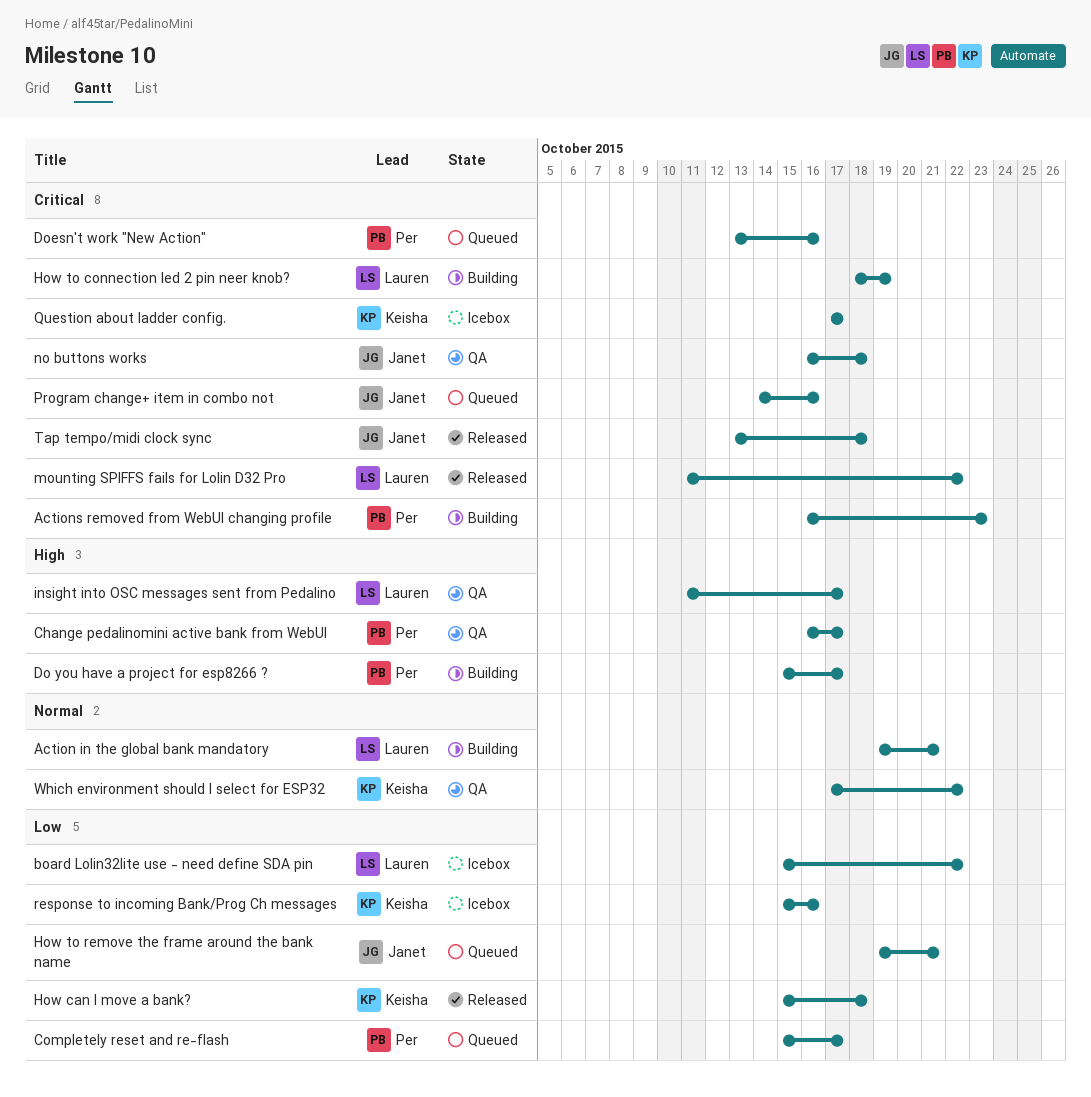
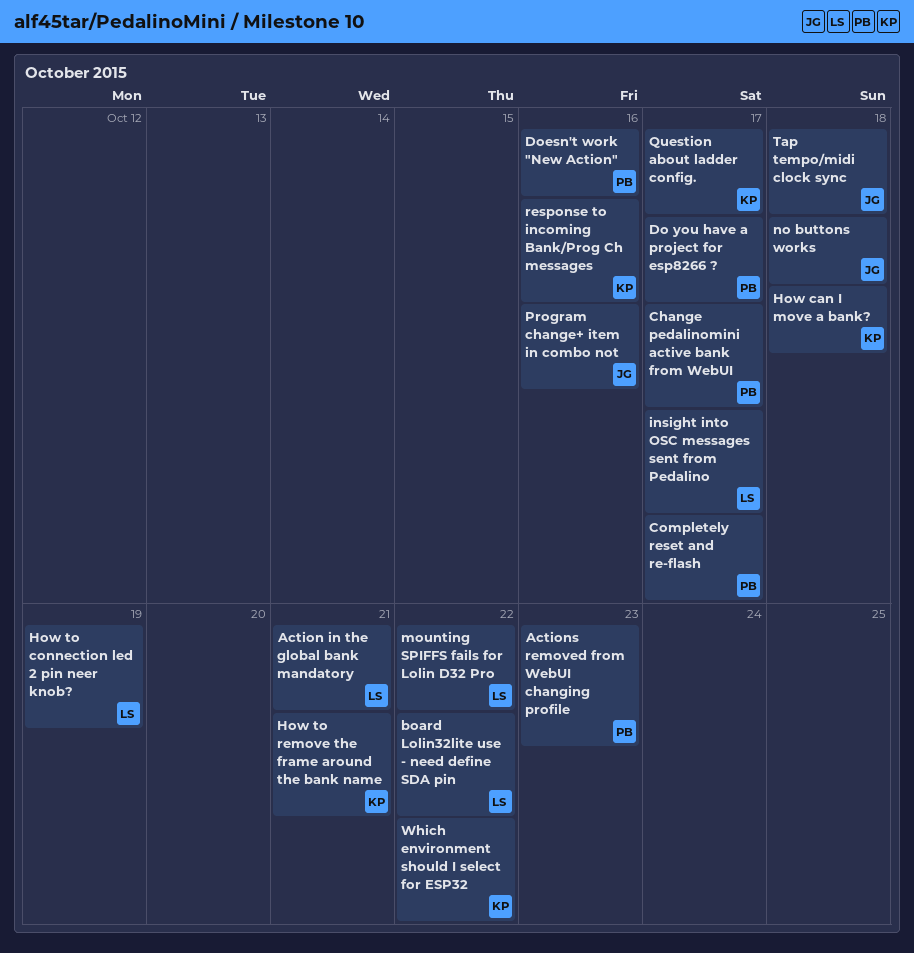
How to remove the frame around the bank name, owner: Janet -> Keisha

